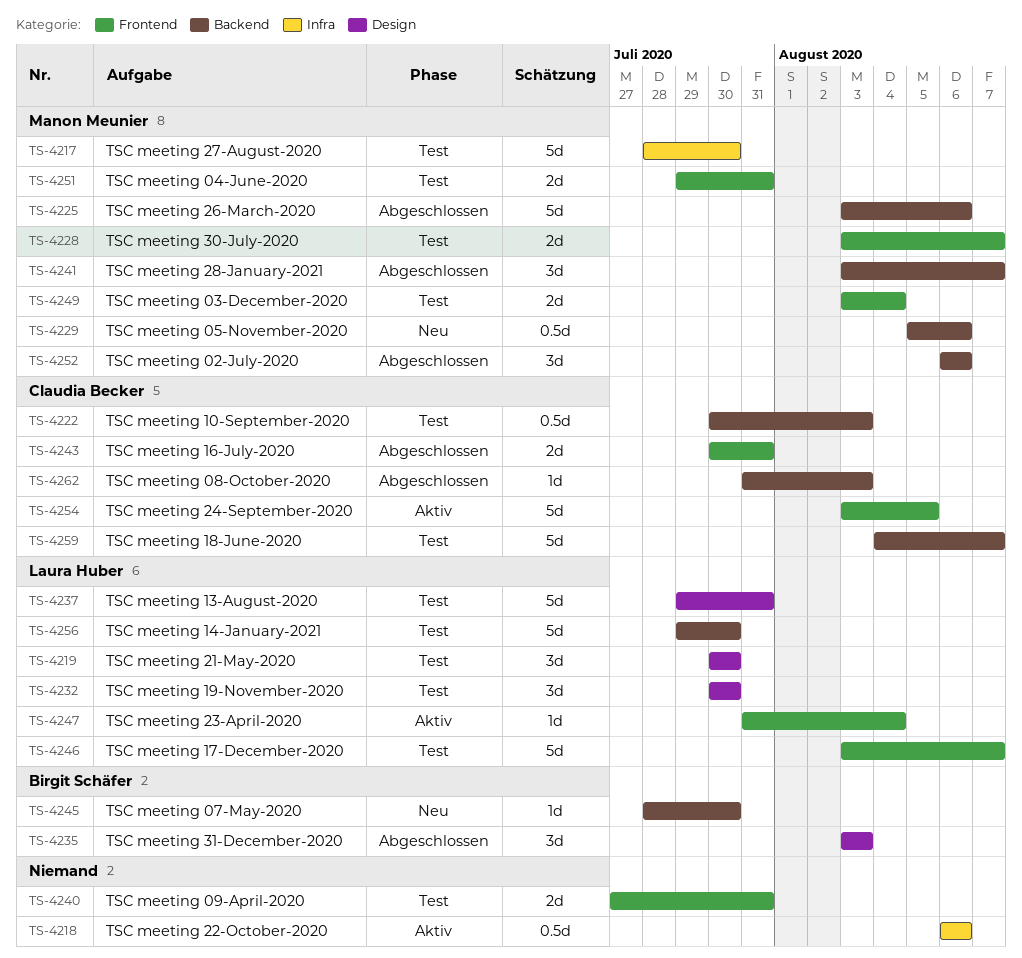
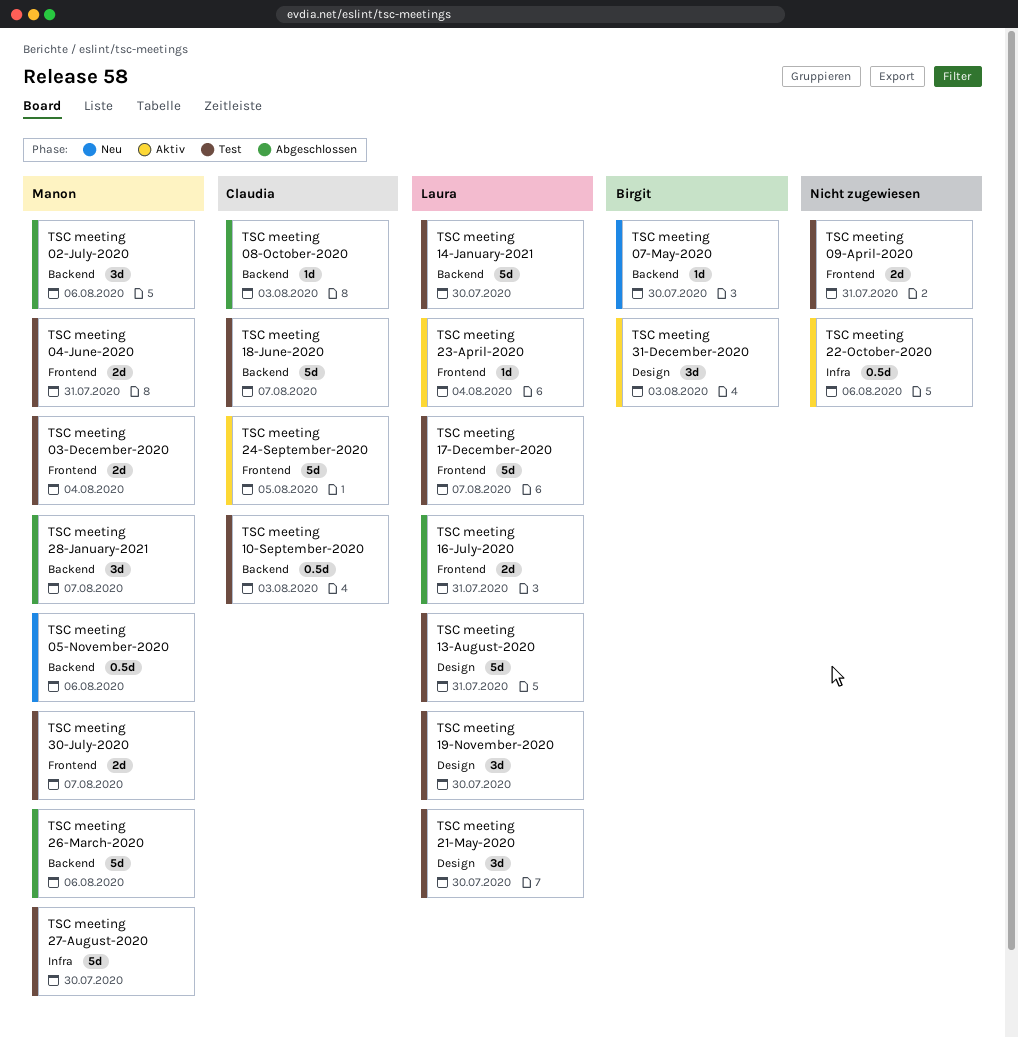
TSC meeting 16-July-2020, owner: Claudia Becker -> Laura Huber
TSC meeting 31-December-2020, status: Abgeschlossen -> Aktiv

